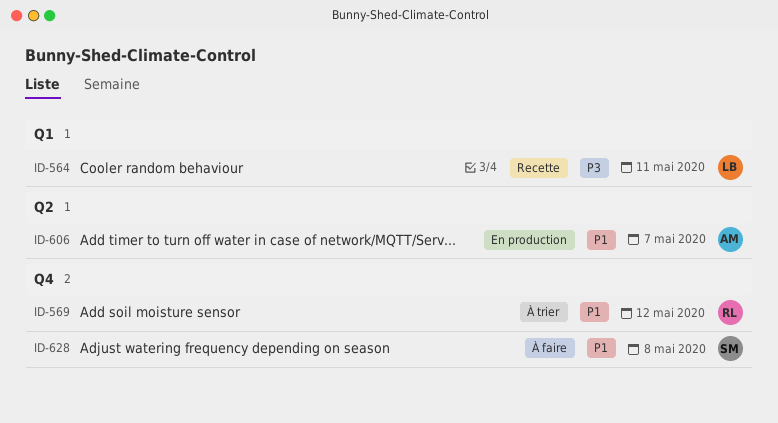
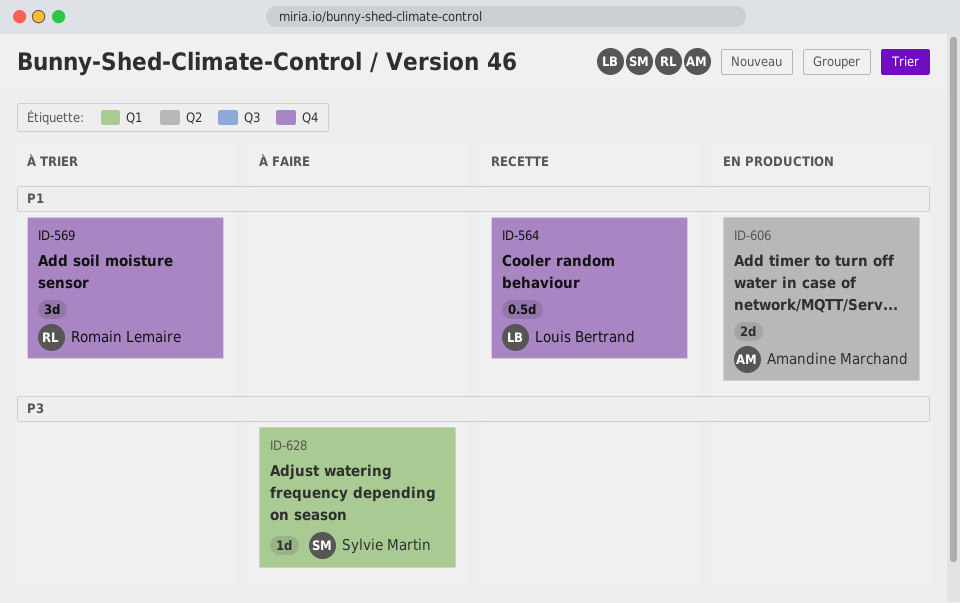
ID-564, priority: P3 -> P1
ID-564, label: Q1 -> Q4
ID-628, priority: P1 -> P3
ID-628, label: Q4 -> Q1

